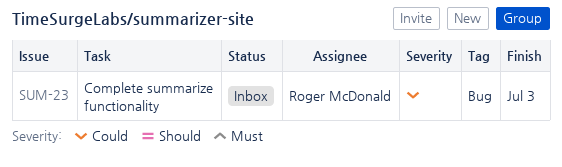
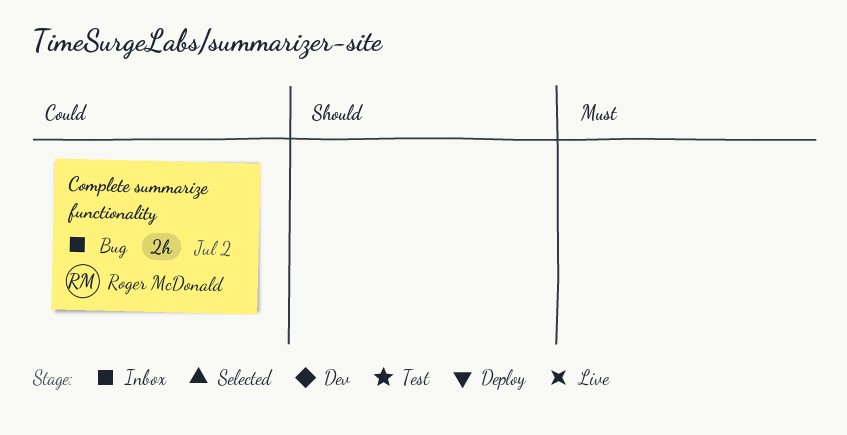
Complete summarize functionality, due: Jul 3 -> Jul 2

